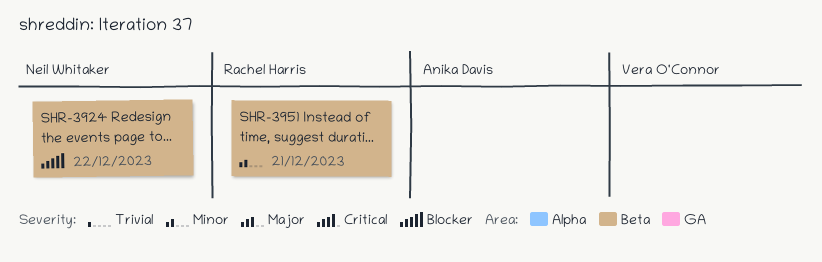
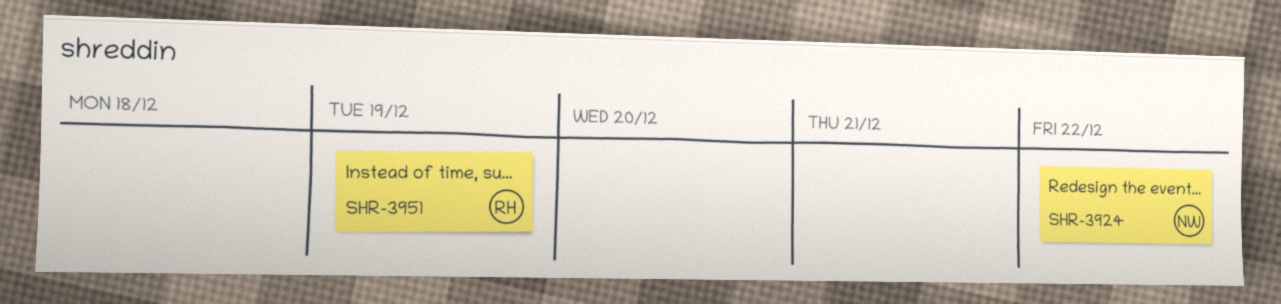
SHR-3951, due: Dec 21 -> Dec 19

